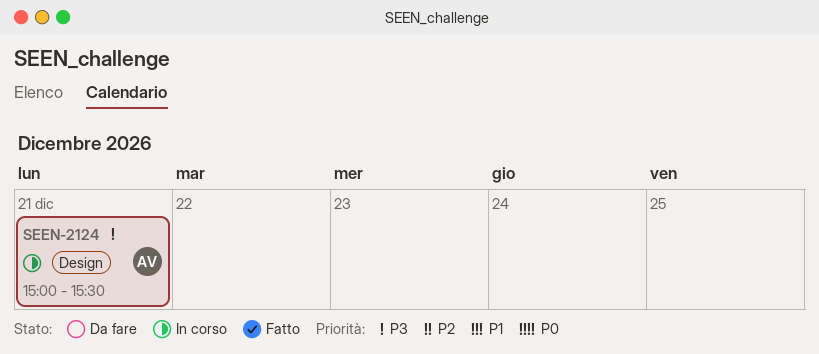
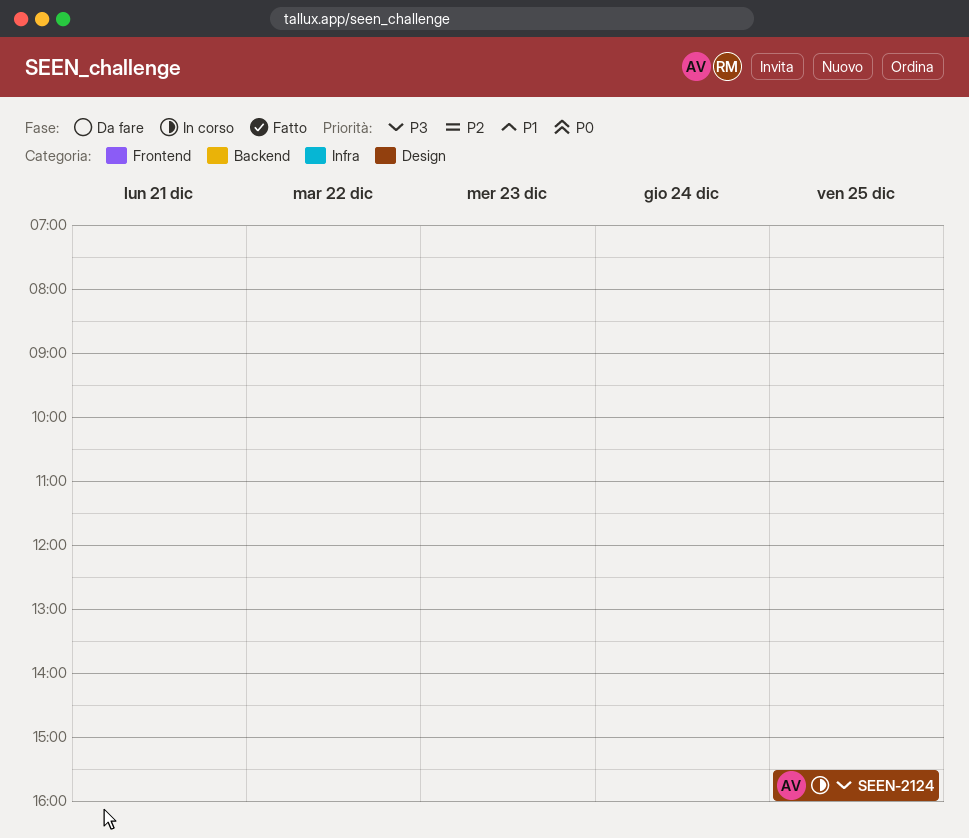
SEEN-2124, day: Dec 21 -> Dec 25
SEEN-2124, begins: 15:00 -> 15:30
SEEN-2124, ends: 15:30 -> 16:00

